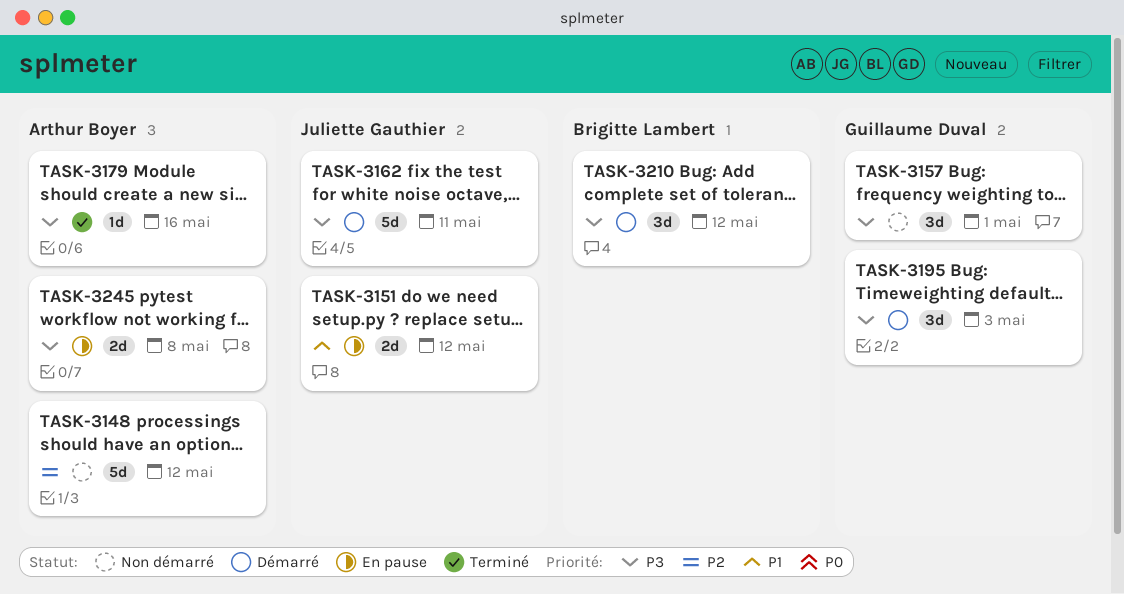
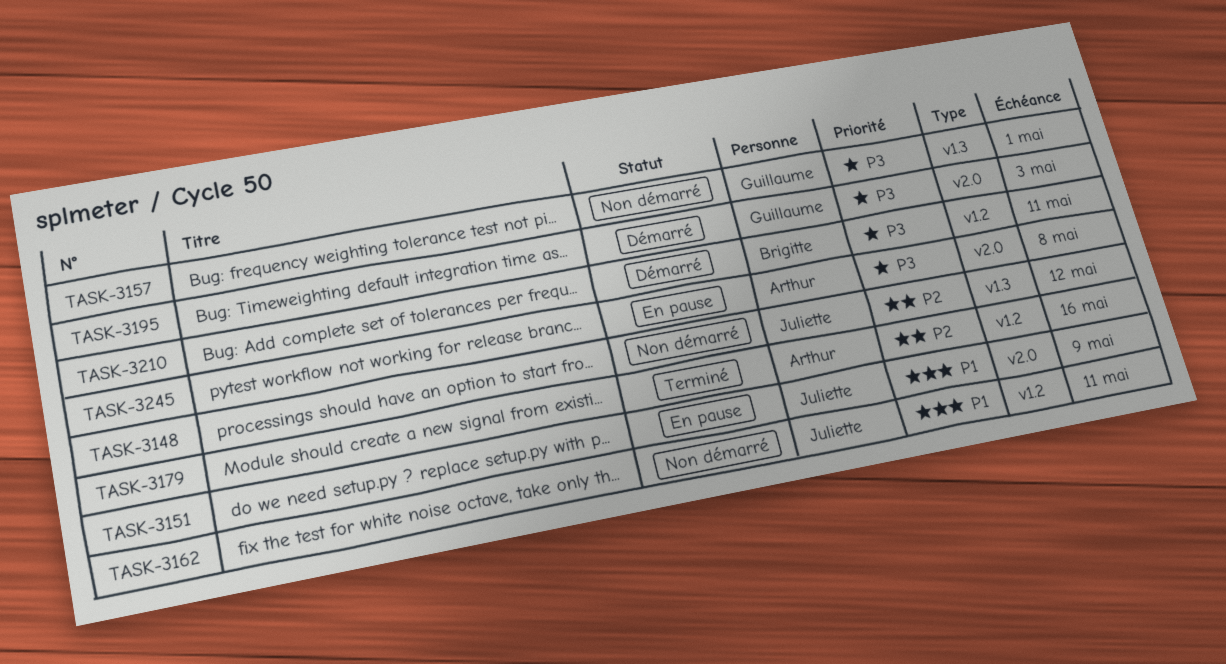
TASK-3148, owner: Arthur Boyer -> Juliette Gauthier
TASK-3151, due: May 12 -> May 9
TASK-3162, status: Démarré -> Non démarré
TASK-3162, priority: P3 -> P1
TASK-3179, priority: P3 -> P2
TASK-3210, due: May 12 -> May 11

